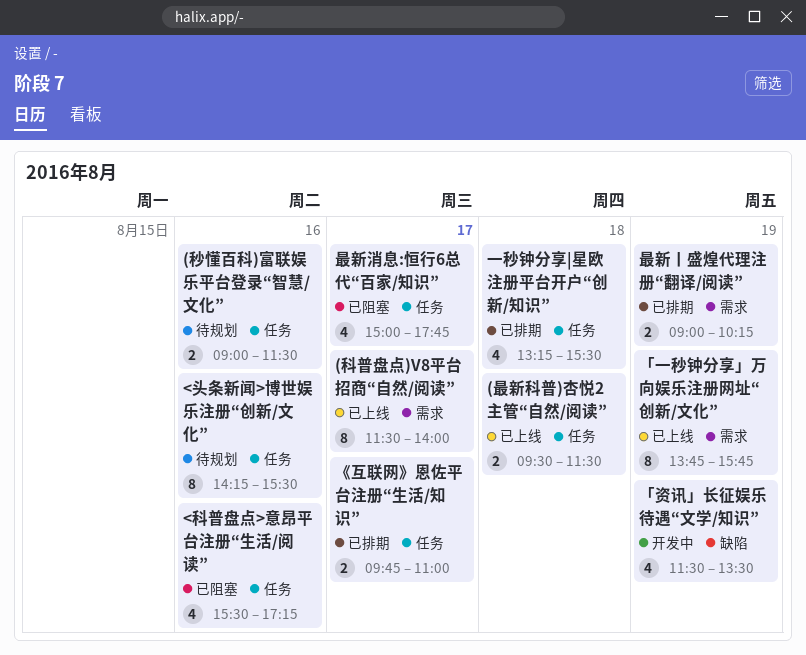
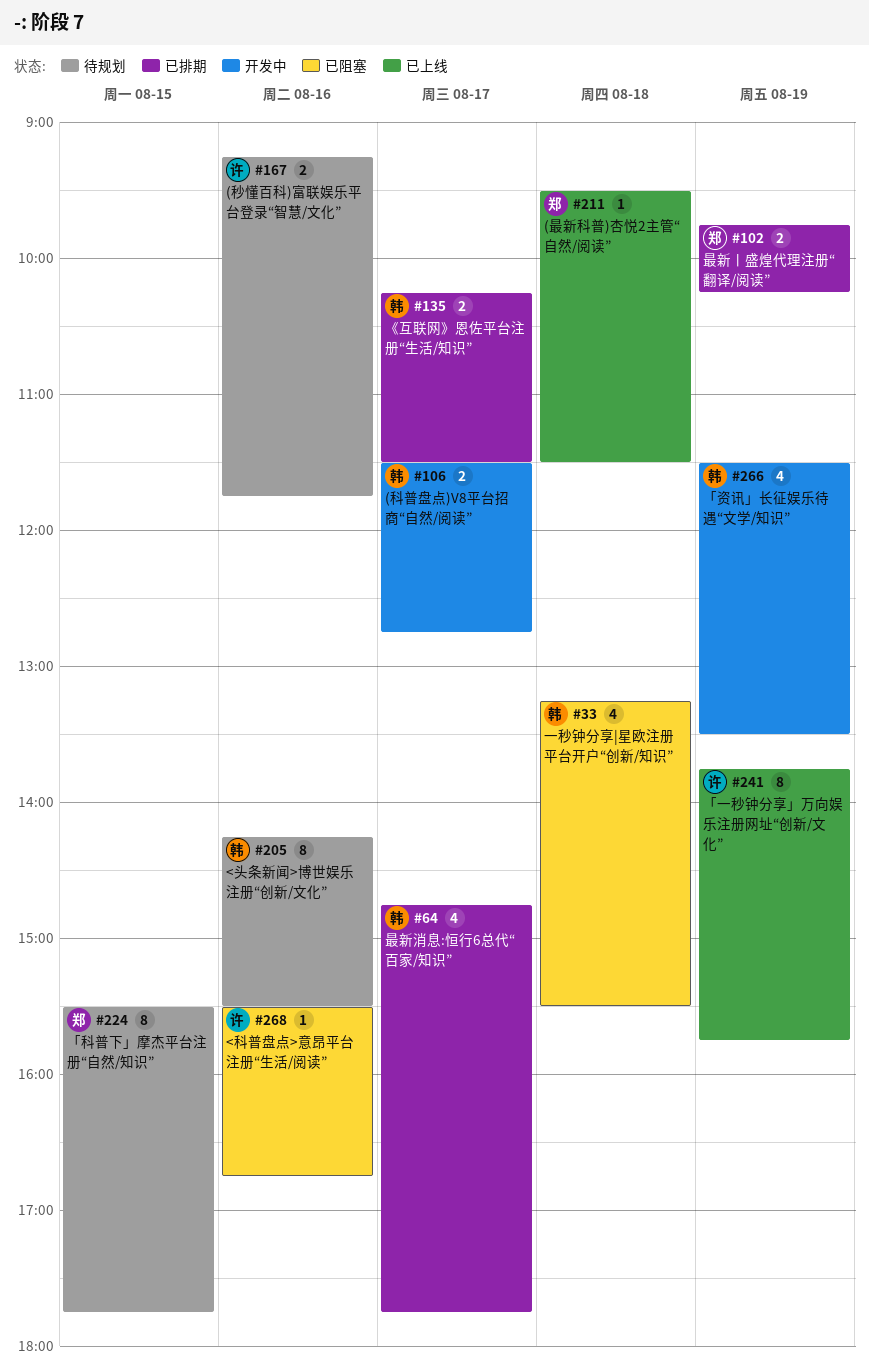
(最新科普)杏悦2主管“自然/阅读”, estimate: 2 -> 1
(科普盘点)V8平台招商“自然/阅读”, status: 已上线 -> 开发中
(科普盘点)V8平台招商“自然/阅读”, estimate: 8 -> 2
(科普盘点)V8平台招商“自然/阅读”, ends: 14:00 -> 12:45
(秒懂百科)富联娱乐平台登录“智慧/文化”, begins: 09:00 -> 09:15
(秒懂百科)富联娱乐平台登录“智慧/文化”, ends: 11:30 -> 11:45
<科普盘点>意昂平台注册“生活/阅读”, estimate: 4 -> 1
<科普盘点>意昂平台注册“生活/阅读”, ends: 17:15 -> 16:45
《互联网》恩佐平台注册“生活/知识”, begins: 09:45 -> 10:15
《互联网》恩佐平台注册“生活/知识”, ends: 11:00 -> 11:30
「科普下」摩杰平台注册“自然/知识”: none -> present
一秒钟分享|星欧注册平台开户“创新/知识”, status: 已排期 -> 已阻塞
最新丨盛煌代理注册“翻译/阅读”, begins: 09:00 -> 09:45
最新消息:恒行6总代“百家/知识”, status: 已阻塞 -> 已排期
最新消息:恒行6总代“百家/知识”, begins: 15:00 -> 14:45

